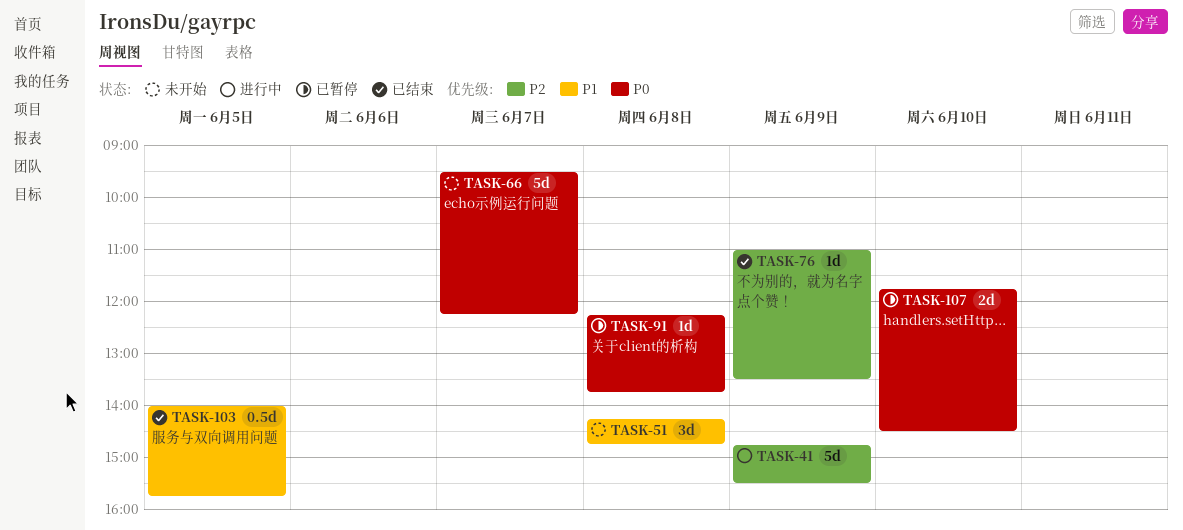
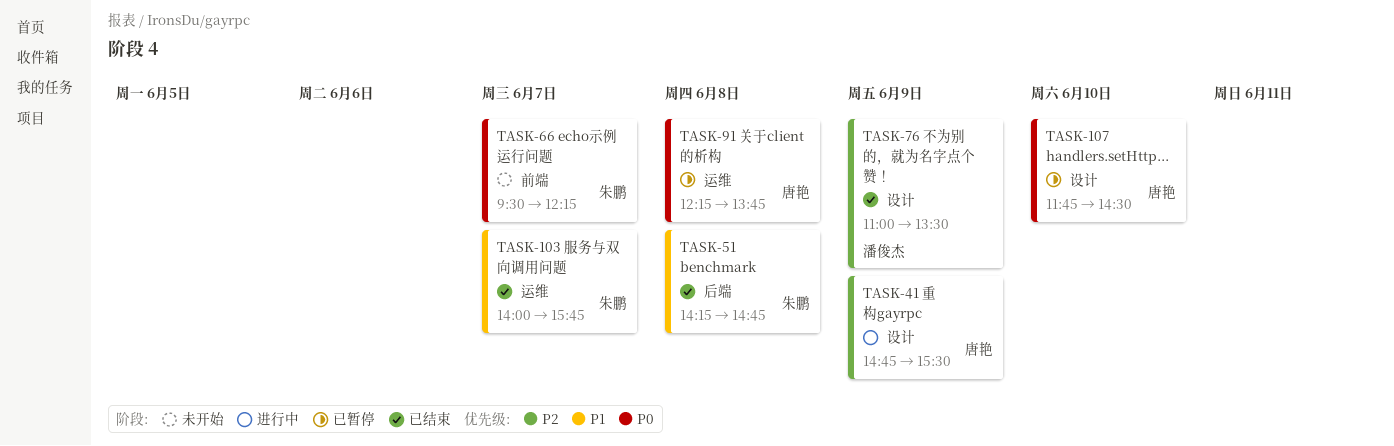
TASK-51, status: 未开始 -> 已结束
TASK-103, day: Jun 5 -> Jun 7

